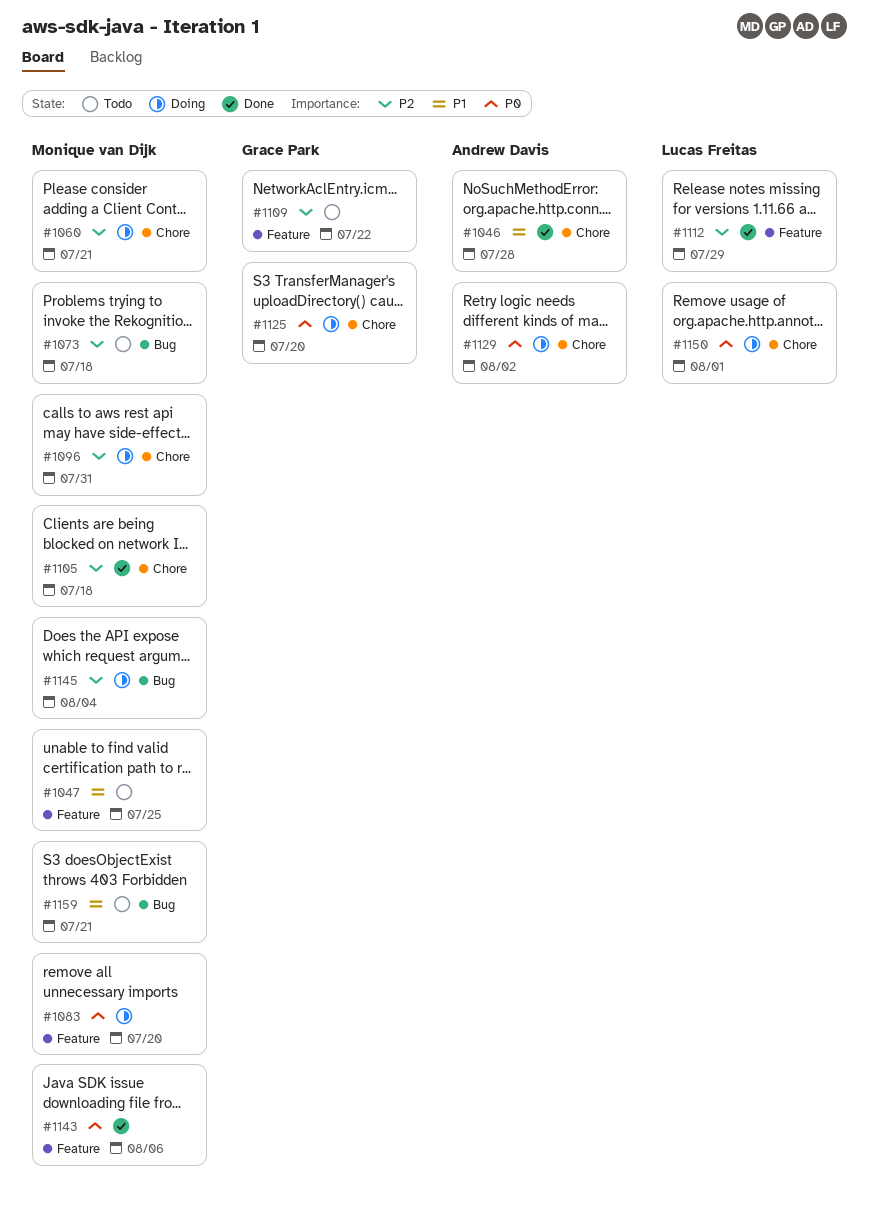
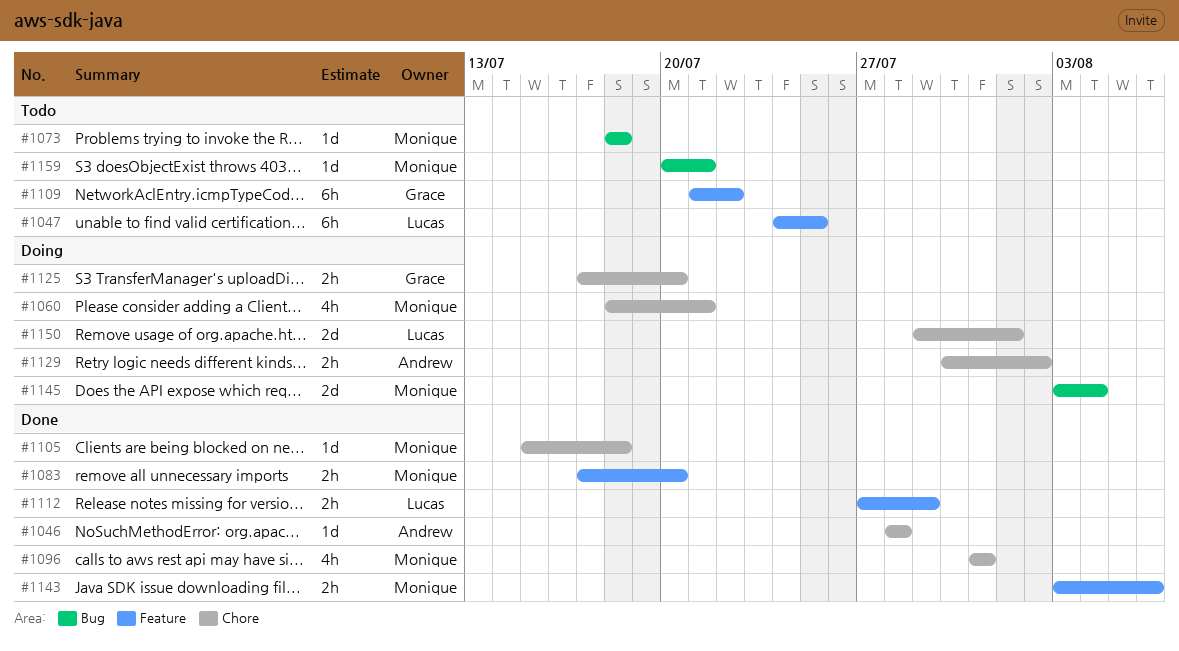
#1047, owner: Monique van Dijk -> Lucas Freitas
#1083, status: Doing -> Done
#1096, status: Doing -> Done

